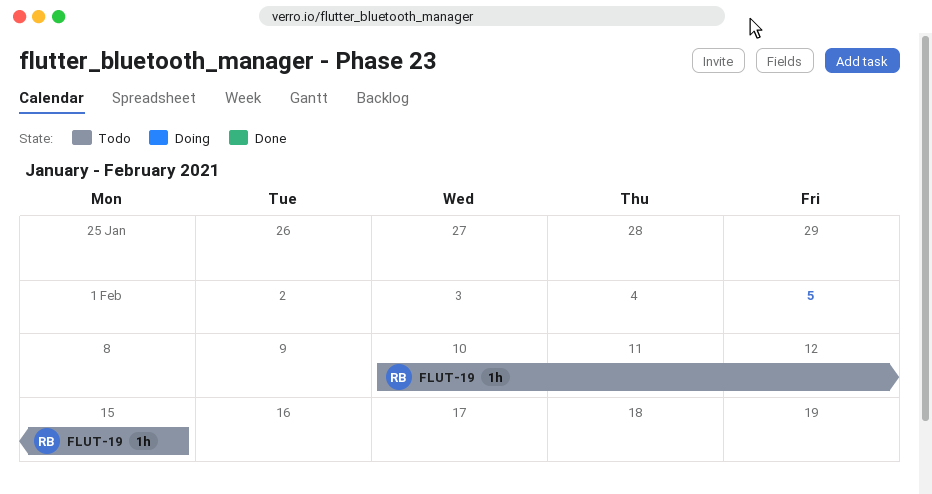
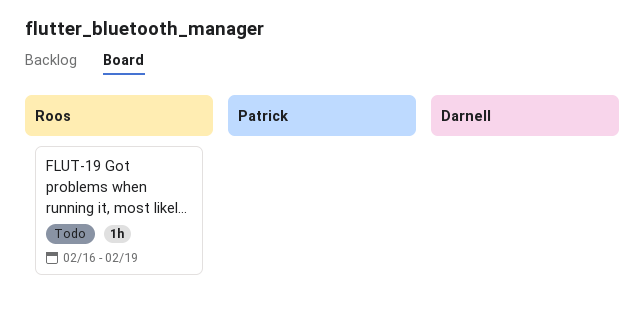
FLUT-19, start: Feb 10 -> Feb 16
FLUT-19, due: Feb 15 -> Feb 19

